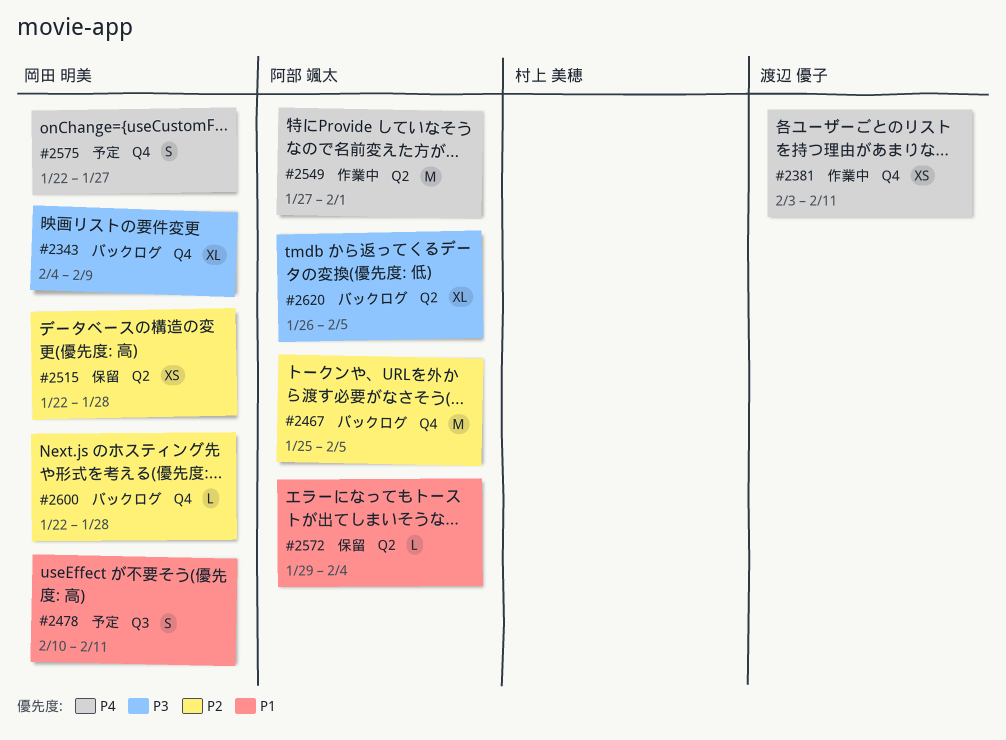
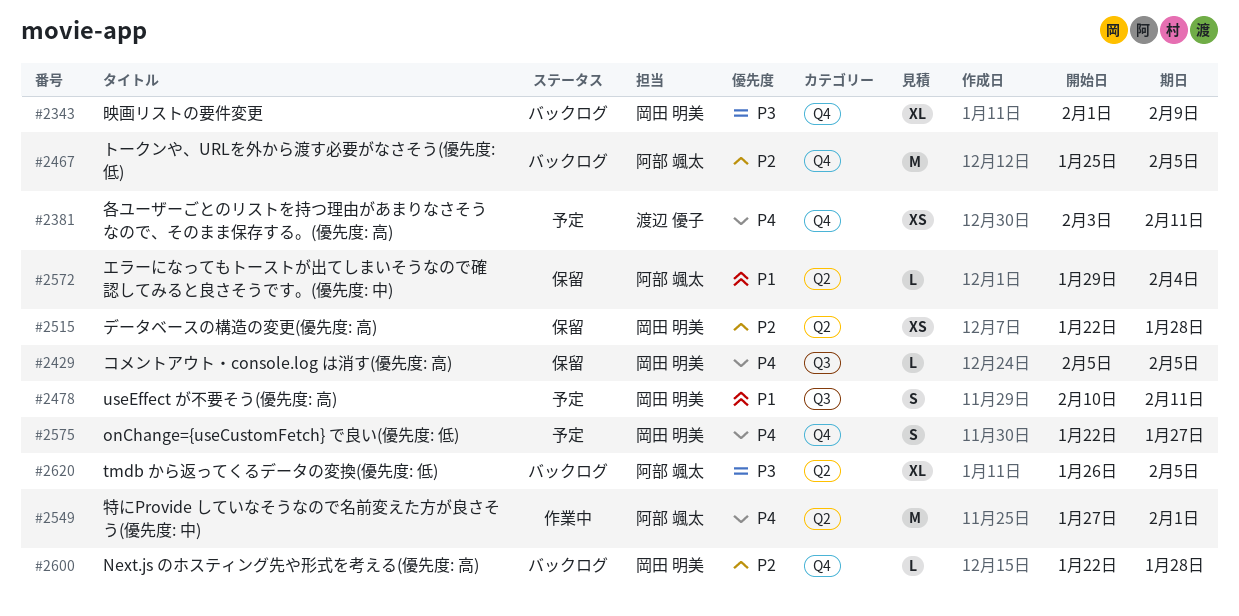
#2343, start: Feb 4 -> Feb 1
#2381, status: 作業中 -> 予定
#2429: none -> present

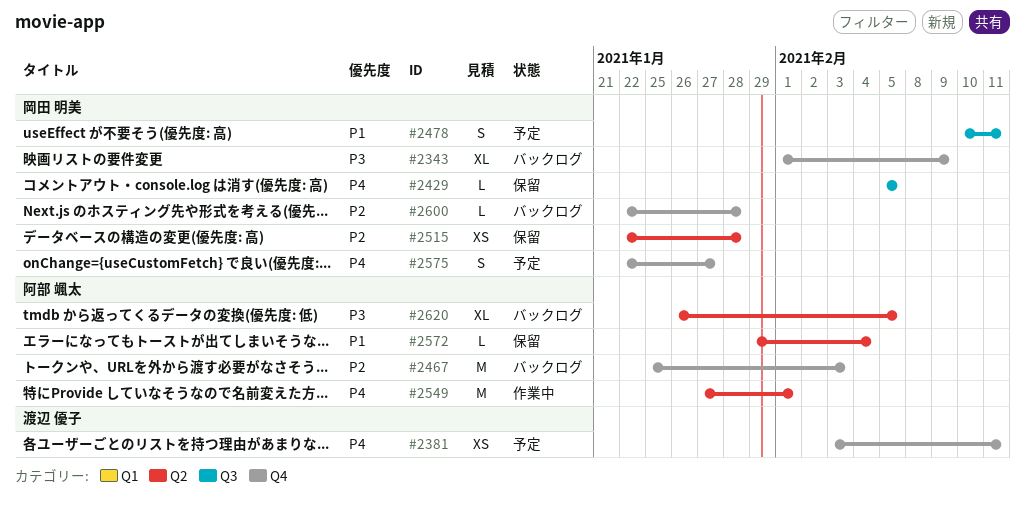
#2467, due: Feb 5 -> Feb 3

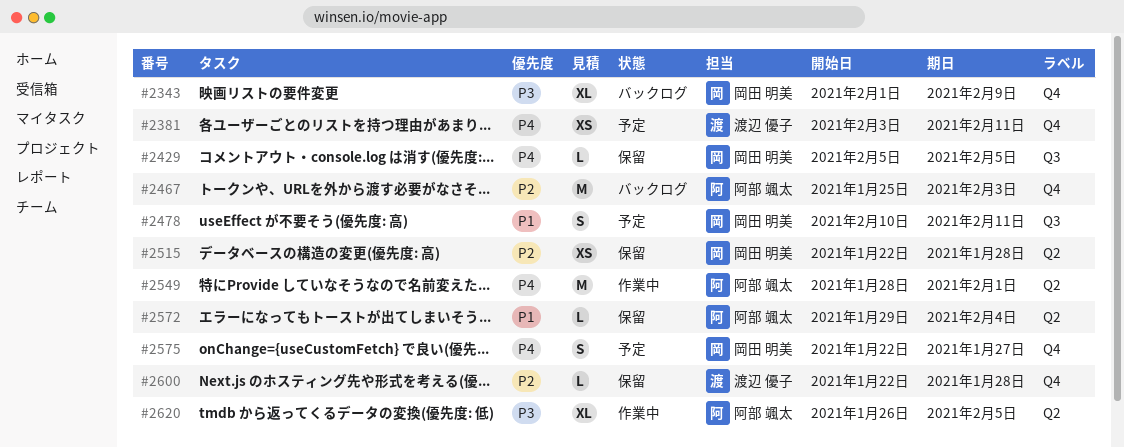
#2549, start: Jan 27 -> Jan 28
#2600, status: バックログ -> 保留
#2600, owner: 岡田 明美 -> 渡辺 優子
#2620, status: バックログ -> 作業中

